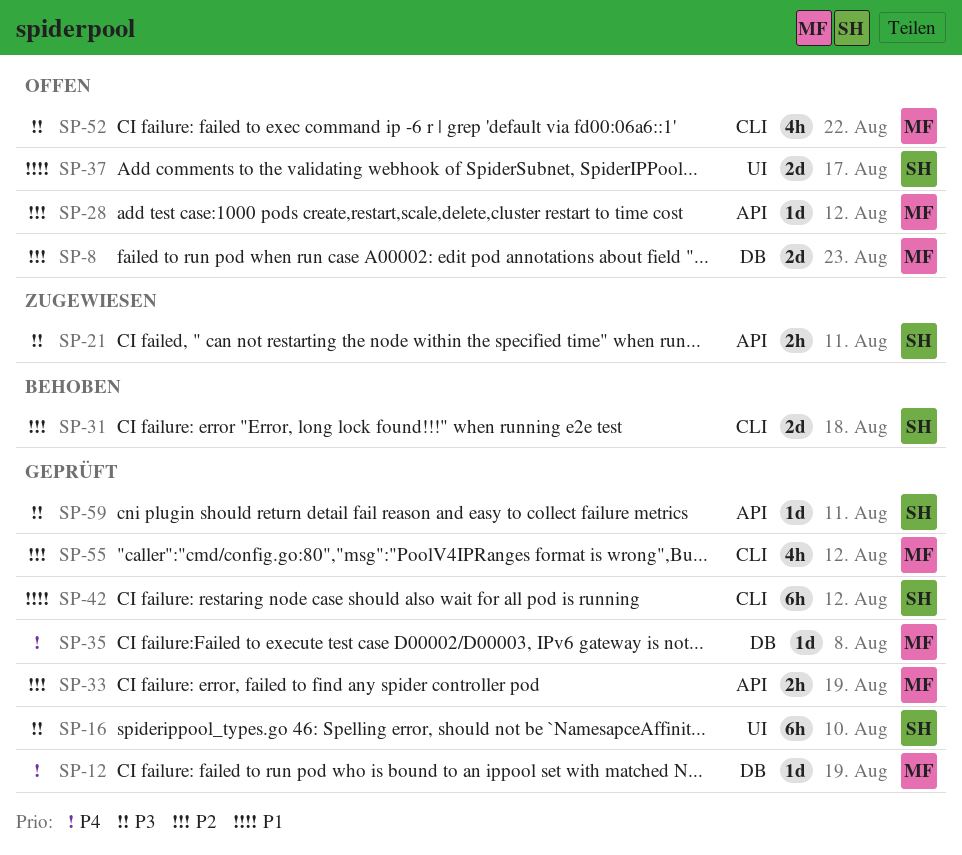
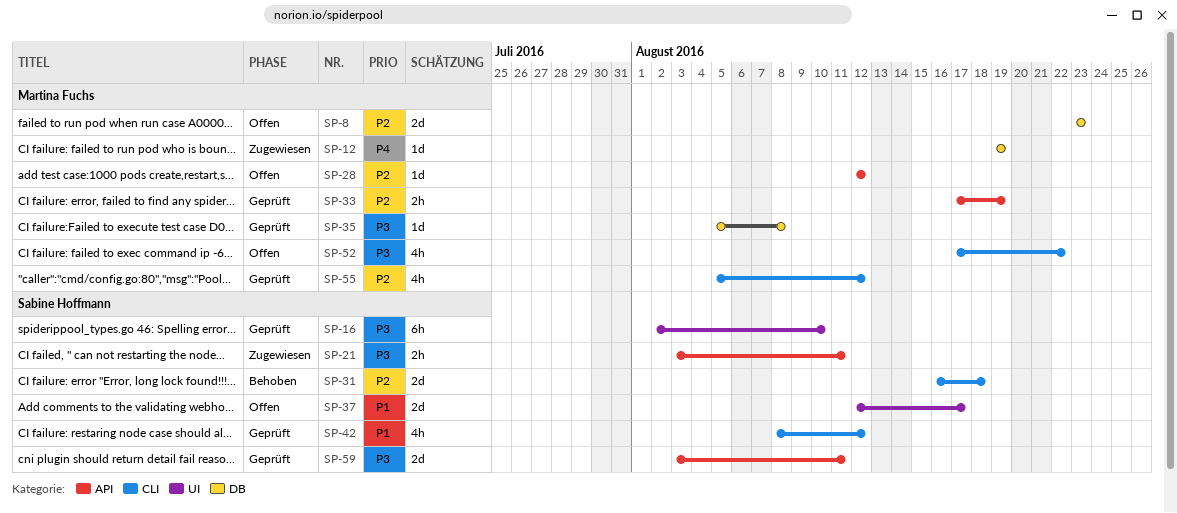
SP-12, status: Geprüft -> Zugewiesen
SP-35, priority: P4 -> P3
SP-42, estimate: 6h -> 4h
SP-59, estimate: 1d -> 2d

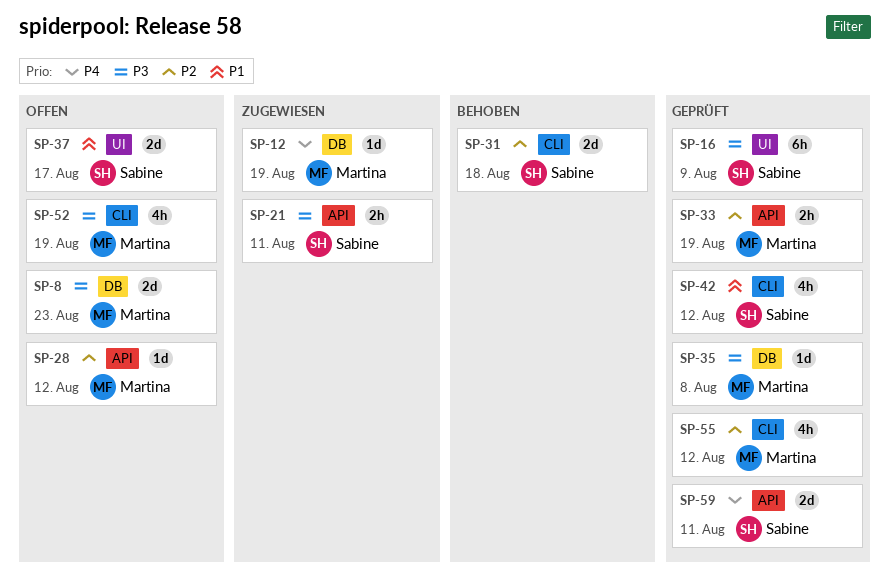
SP-8, priority: P2 -> P3
SP-16, due: Aug 10 -> Aug 9
SP-52, due: Aug 22 -> Aug 19
SP-59, priority: P3 -> P4

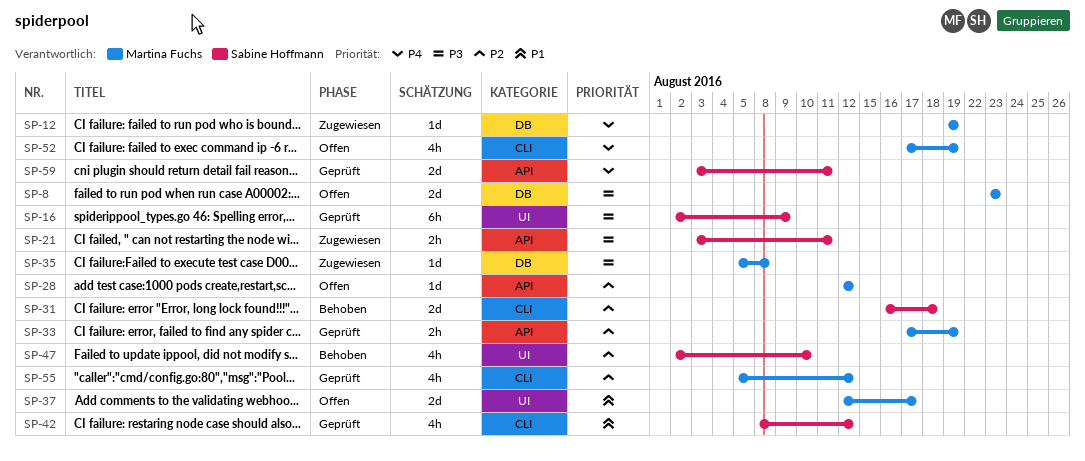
SP-35, status: Geprüft -> Zugewiesen
SP-37, owner: Sabine Hoffmann -> Martina Fuchs
SP-47: none -> present
SP-52, priority: P3 -> P4

